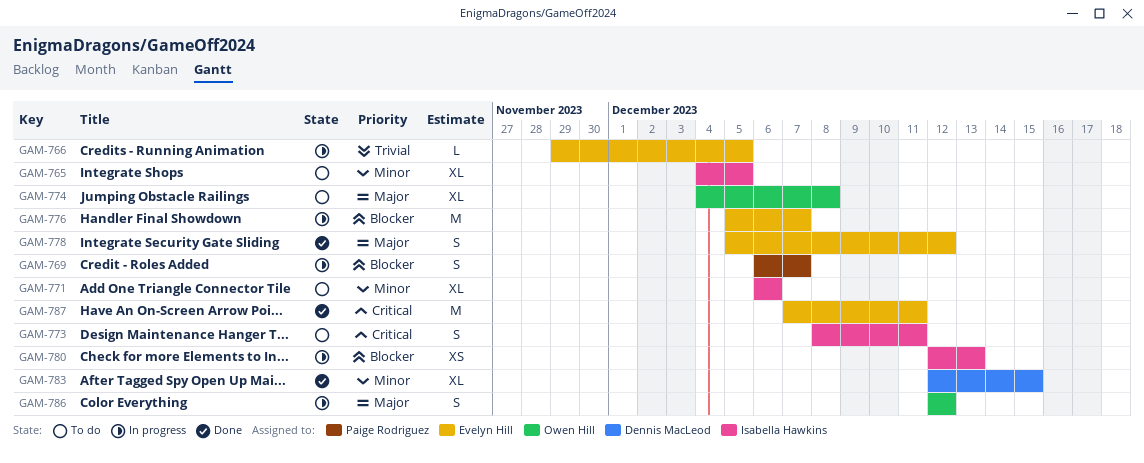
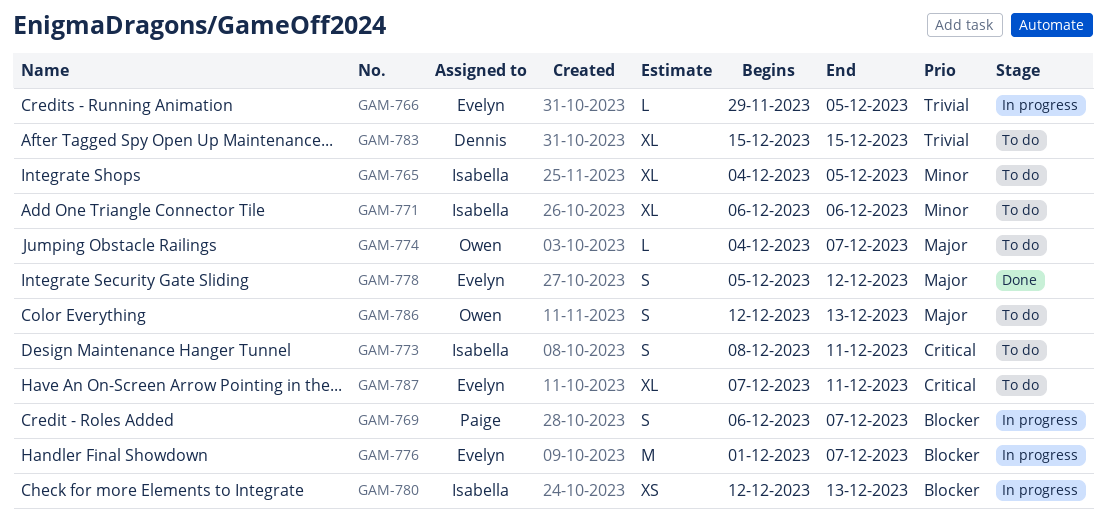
GAM-774, estimate: XL -> L
GAM-774, due: Dec 8 -> Dec 7
GAM-776, start: Dec 5 -> Dec 1
GAM-783, status: Done -> To do
GAM-783, priority: Minor -> Trivial
GAM-783, start: Dec 12 -> Dec 15
GAM-786, status: In progress -> To do
GAM-786, due: Dec 12 -> Dec 13
GAM-787, status: Done -> To do
GAM-787, estimate: M -> XL

